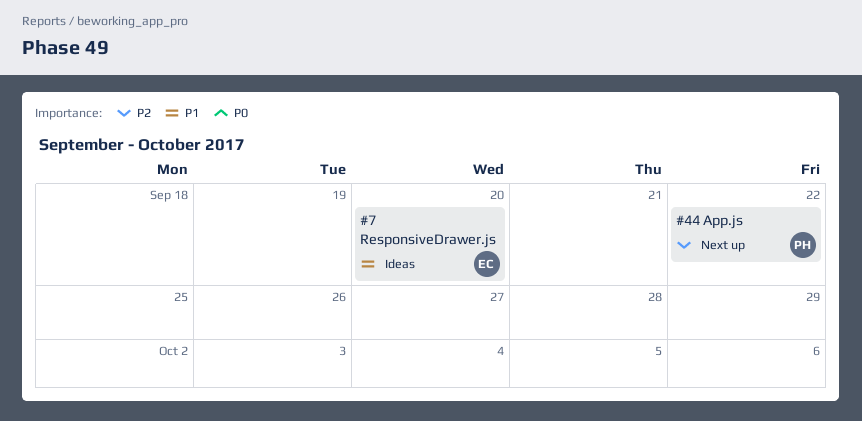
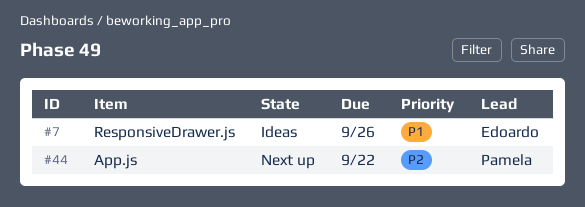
#7, due: Sep 20 -> Sep 26

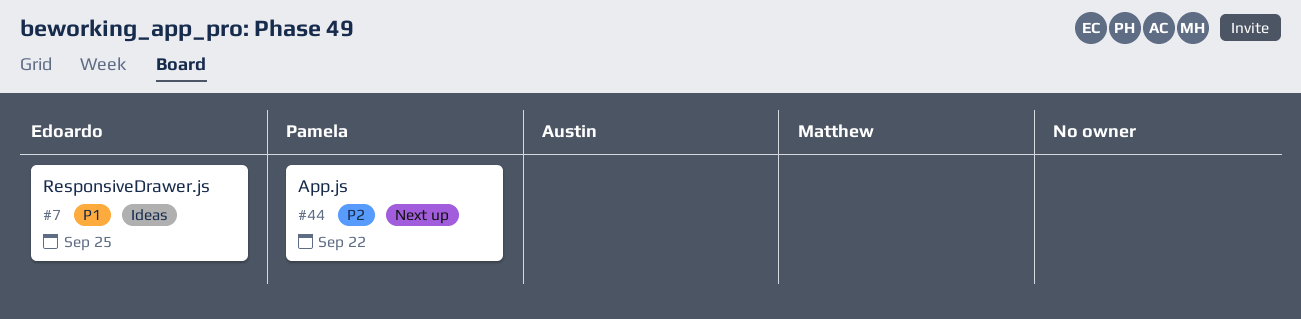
#7, due: Sep 26 -> Sep 25

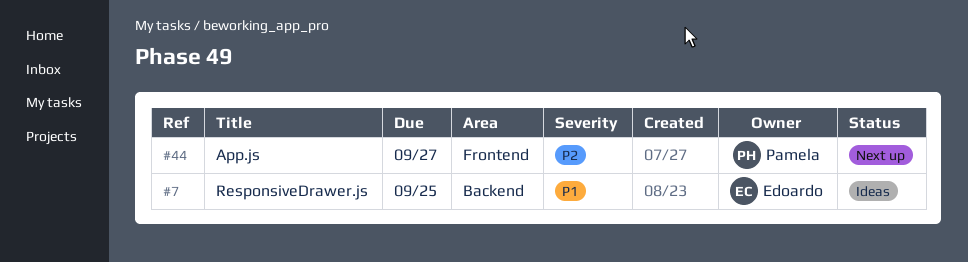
#44, due: Sep 22 -> Sep 27

